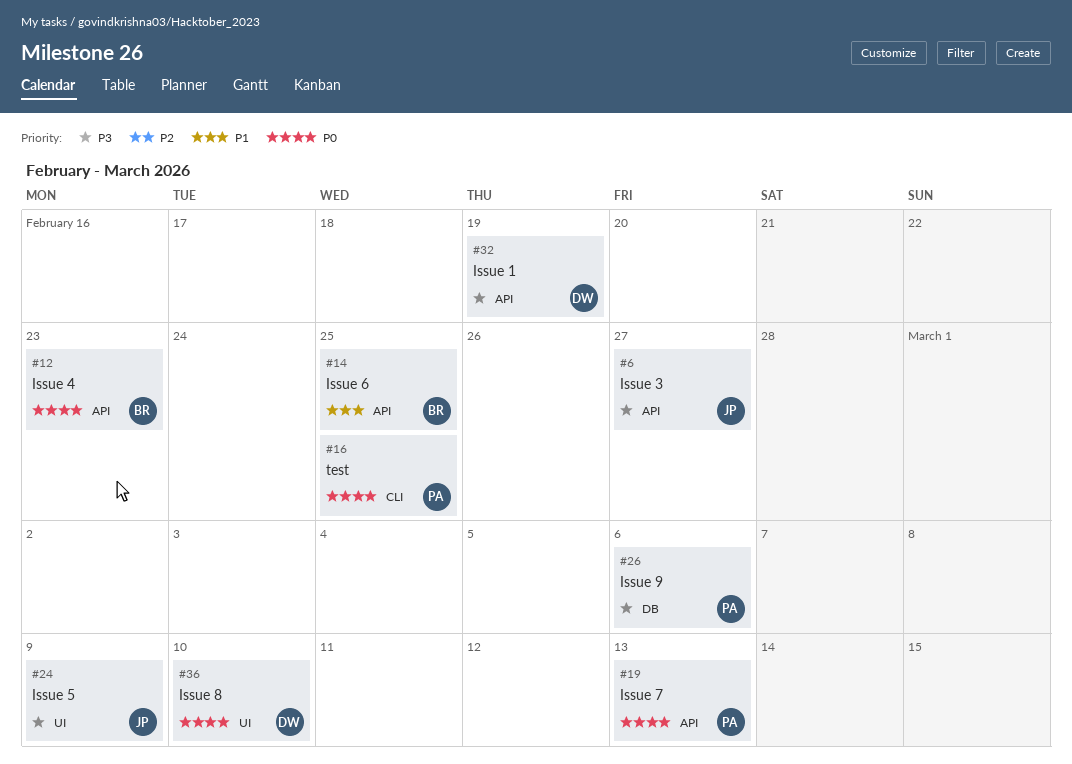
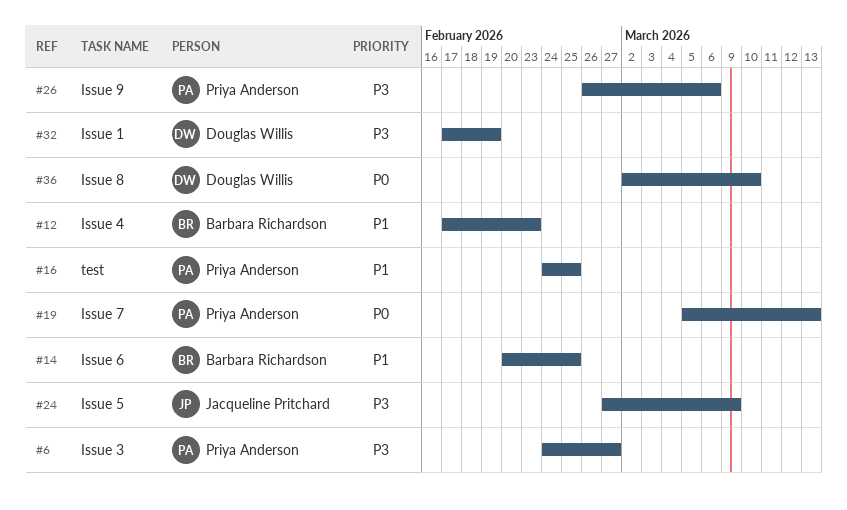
#6, owner: Jacqueline Pritchard -> Priya Anderson
#12, priority: P0 -> P1
#16, priority: P0 -> P1

